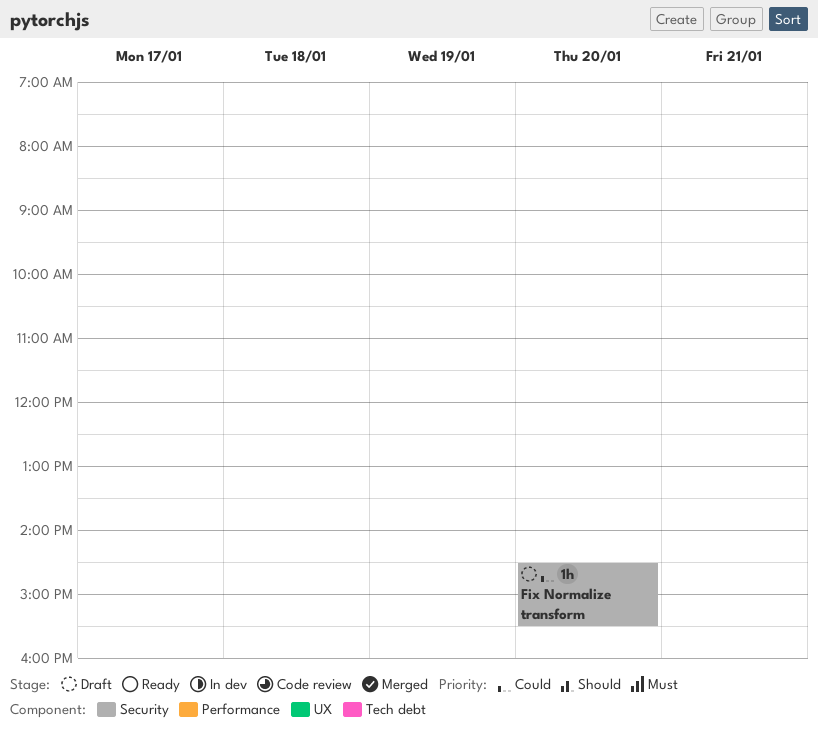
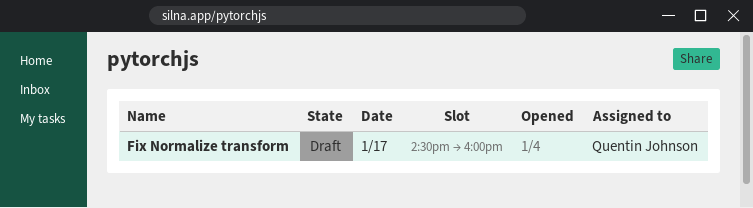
Fix Normalize transform, day: Jan 20 -> Jan 17
Fix Normalize transform, ends: 15:30 -> 16:00

